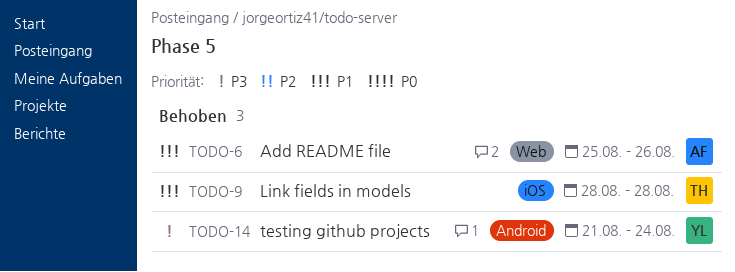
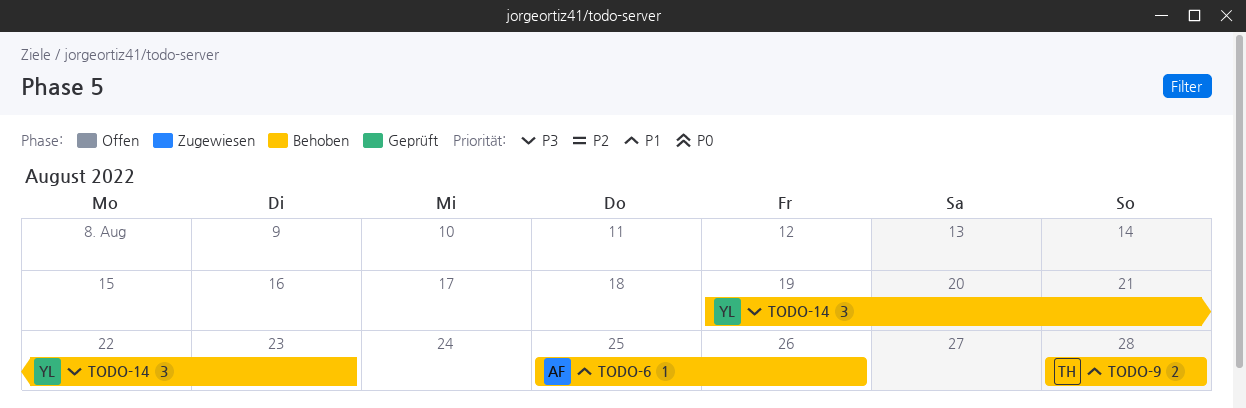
TODO-14, start: Aug 21 -> Aug 19
TODO-14, due: Aug 24 -> Aug 23

